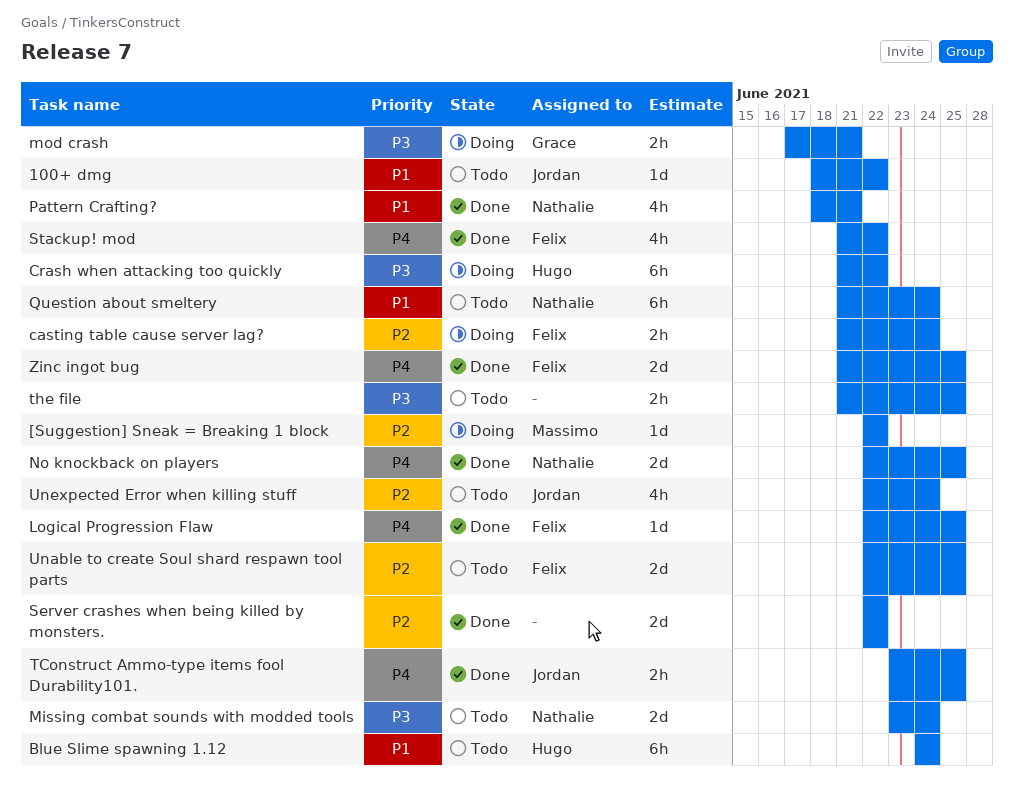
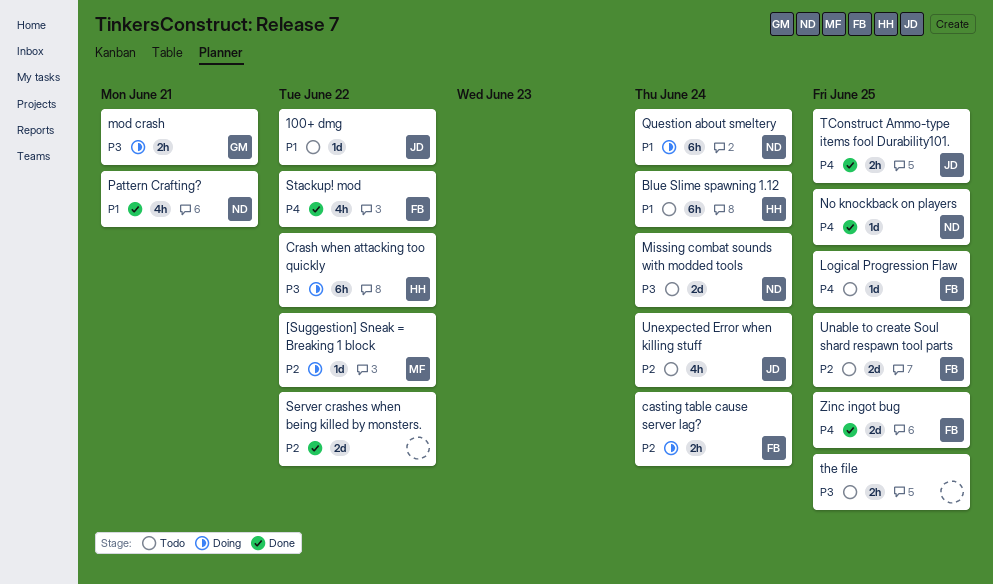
Logical Progression Flaw, status: Done -> Todo
No knockback on players, estimate: 2d -> 1d
Question about smeltery, status: Todo -> Doing

